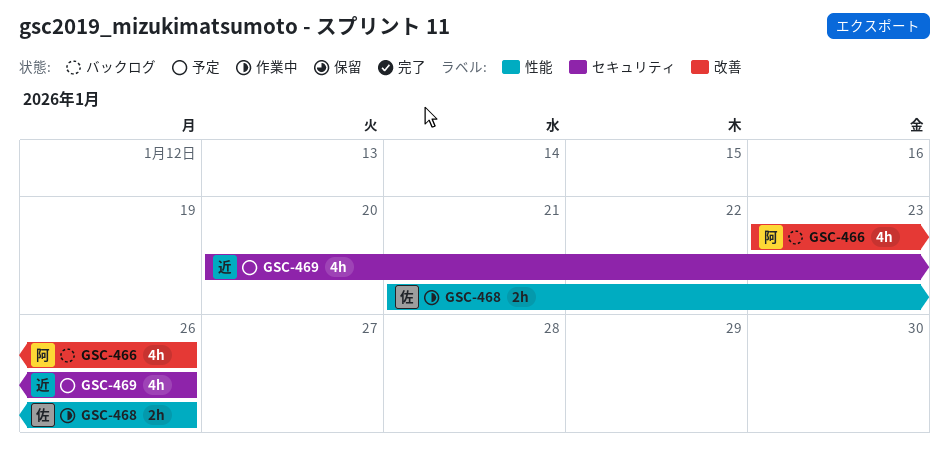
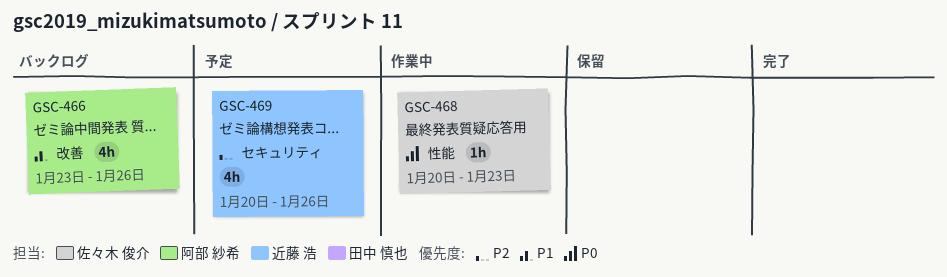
GSC-468, estimate: 2h -> 1h
GSC-468, start: Jan 21 -> Jan 20
GSC-468, due: Jan 26 -> Jan 23

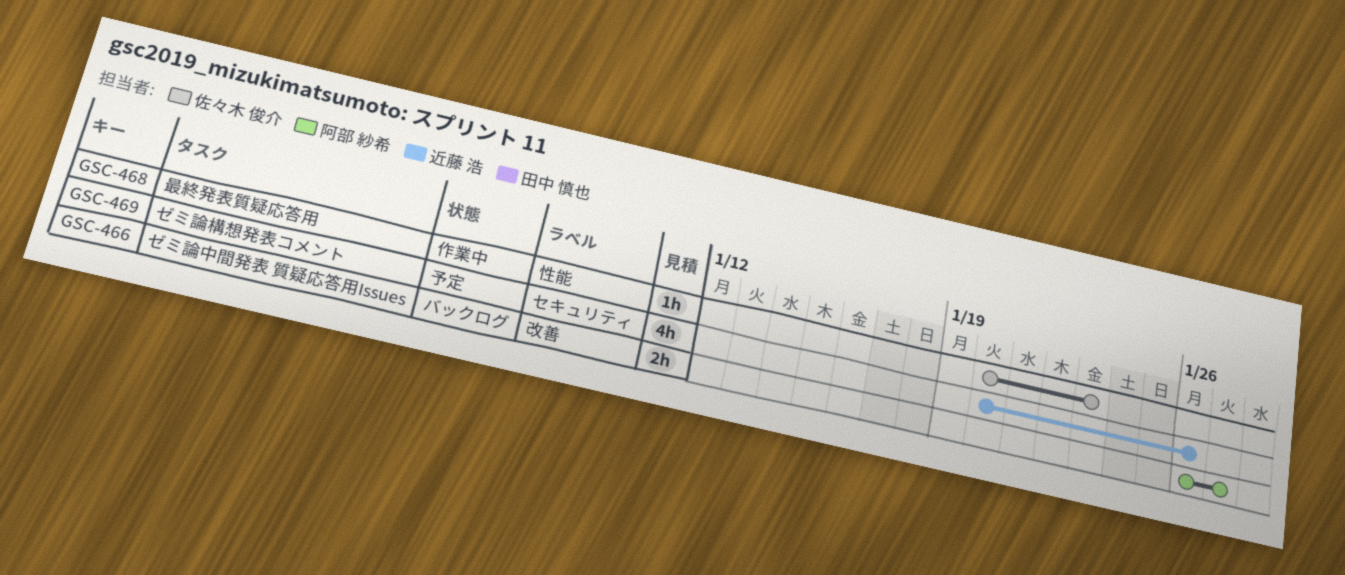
GSC-466, estimate: 4h -> 2h
GSC-466, start: Jan 23 -> Jan 26
GSC-466, due: Jan 26 -> Jan 27

